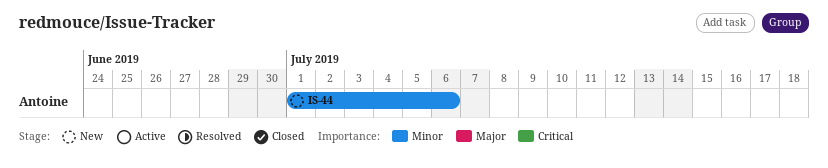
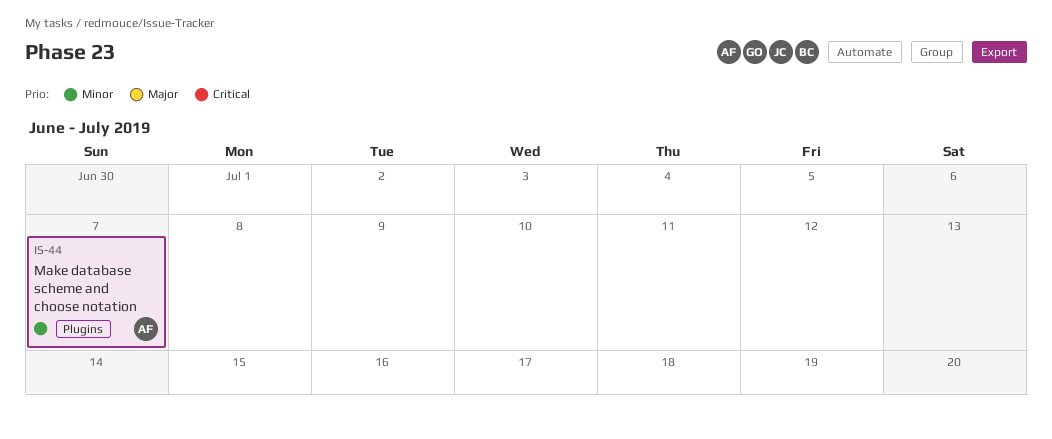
IS-44, due: Jul 6 -> Jul 7

